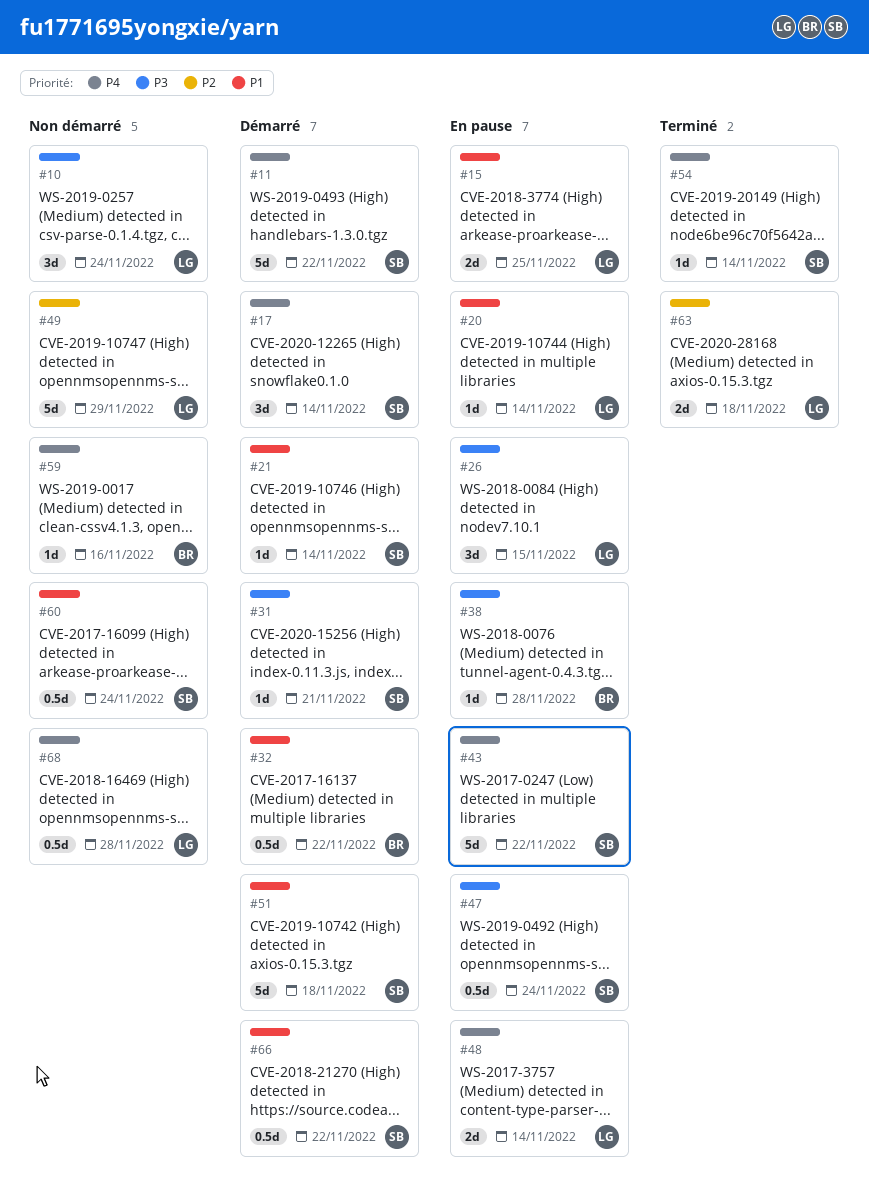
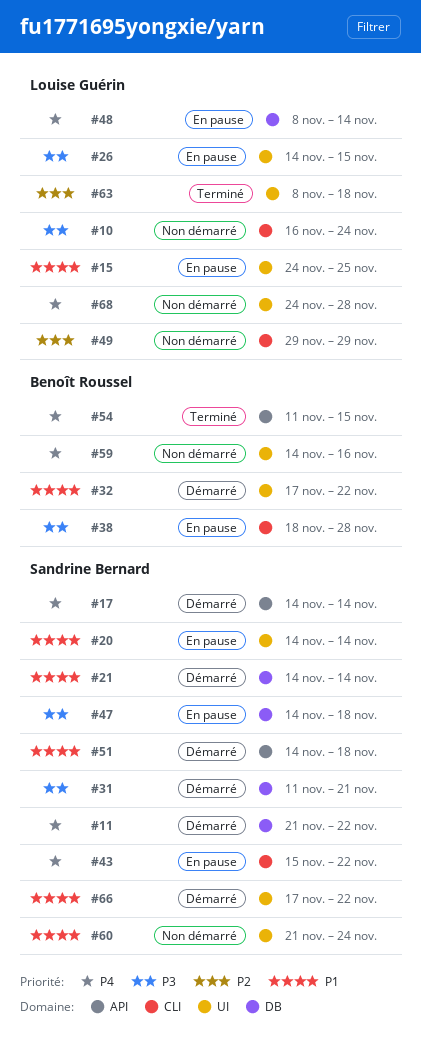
#20, owner: Louise Guérin -> Sandrine Bernard
#47, due: Nov 24 -> Nov 18
#54, owner: Sandrine Bernard -> Benoît Roussel
#54, due: Nov 14 -> Nov 15

